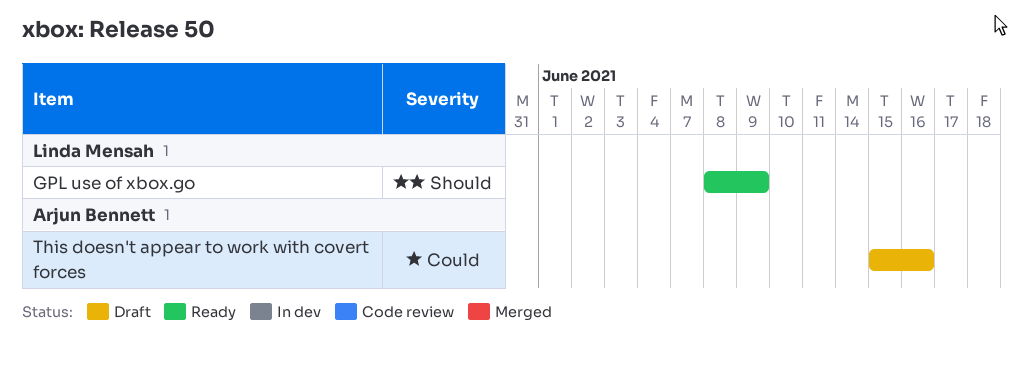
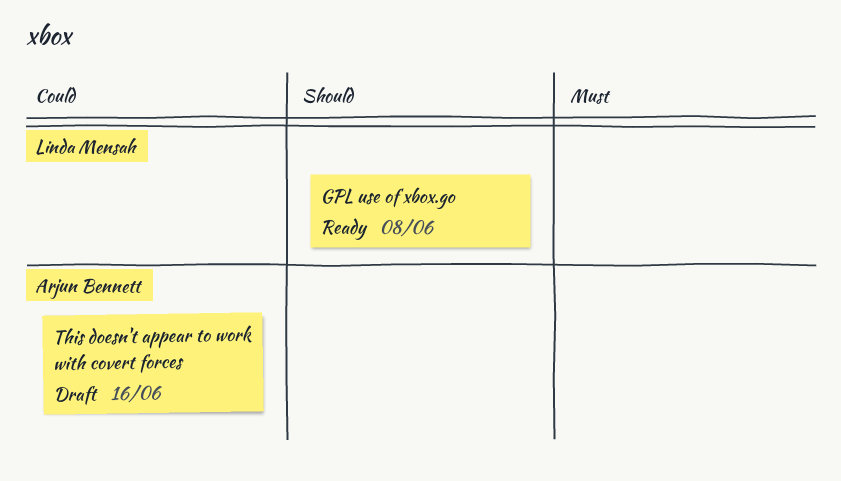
GPL use of xbox.go, due: Jun 9 -> Jun 8

